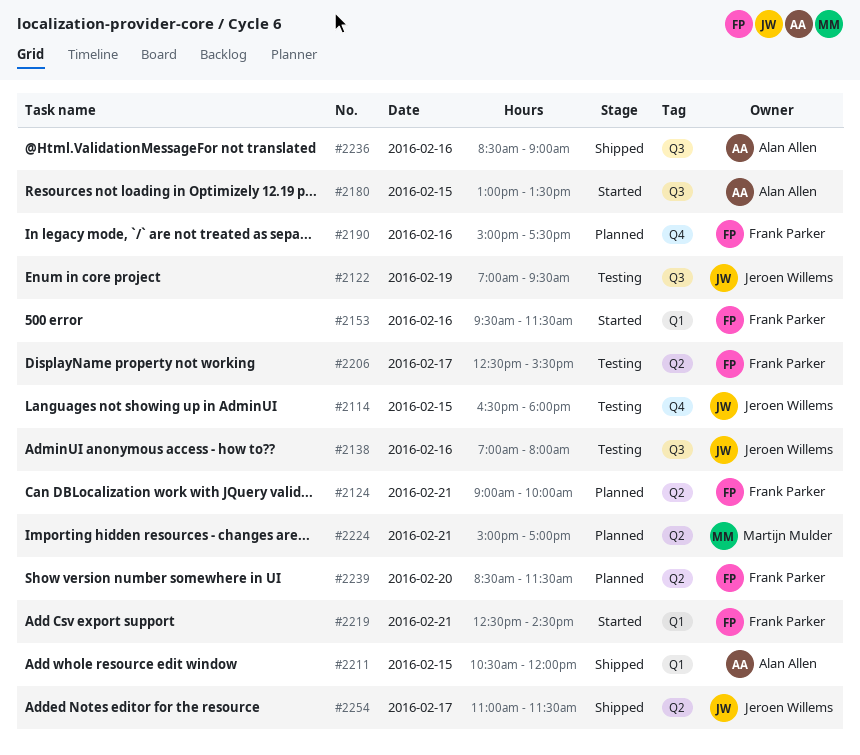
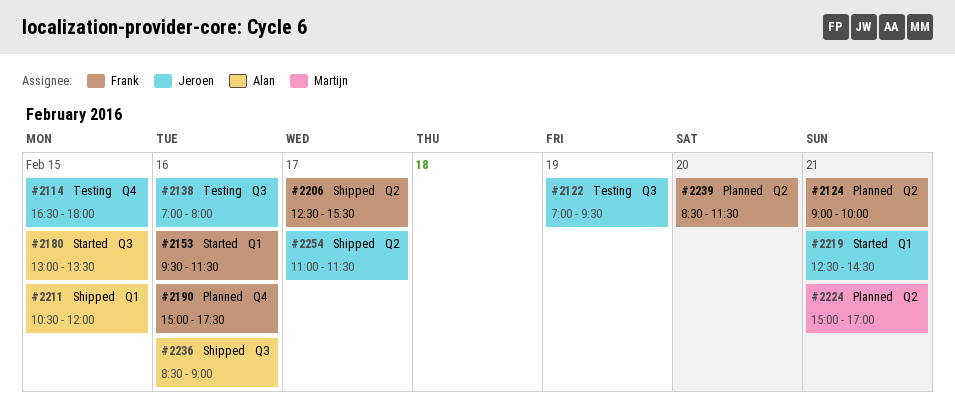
#2206, status: Testing -> Shipped
#2219, owner: Frank Parker -> Jeroen Willems

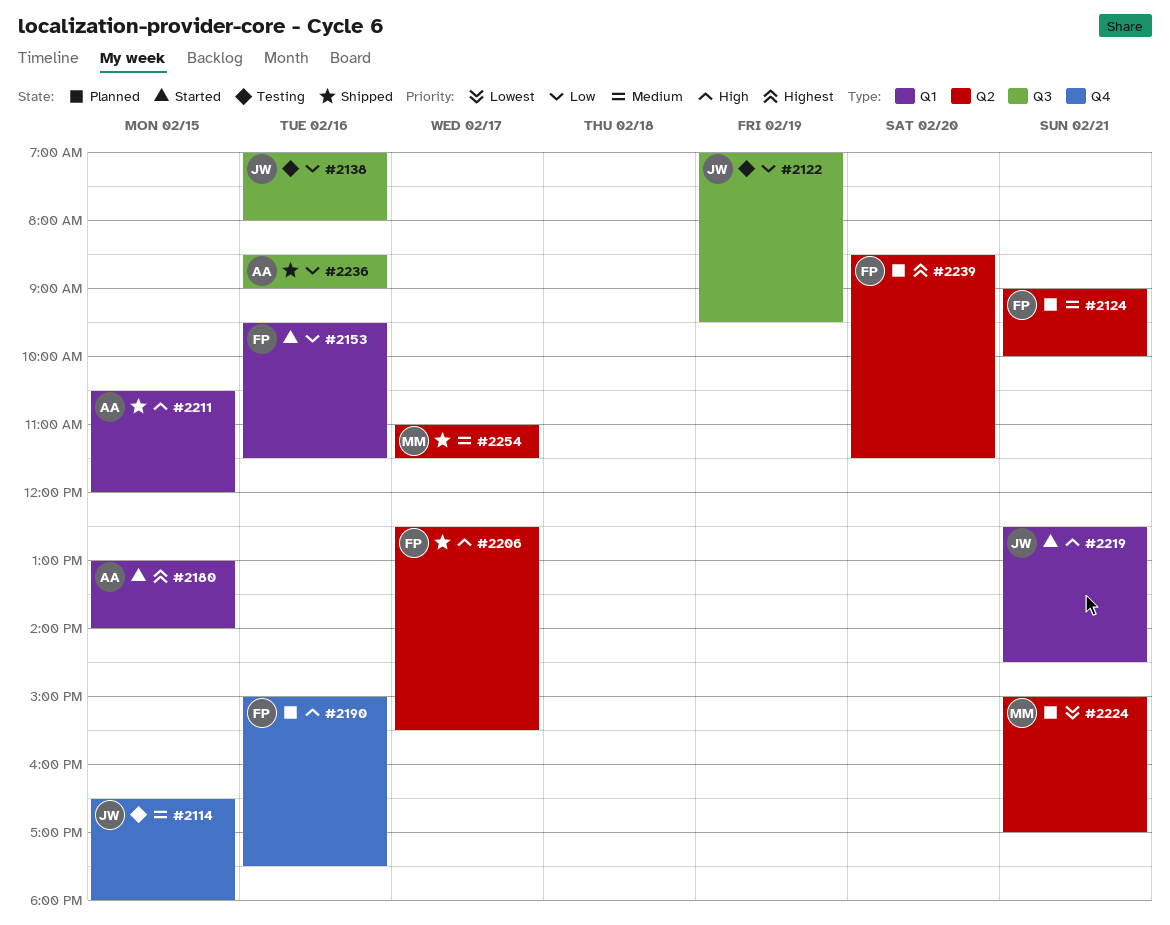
#2180, label: Q3 -> Q1
#2180, ends: 13:30 -> 14:00
#2254, owner: Jeroen -> Martijn

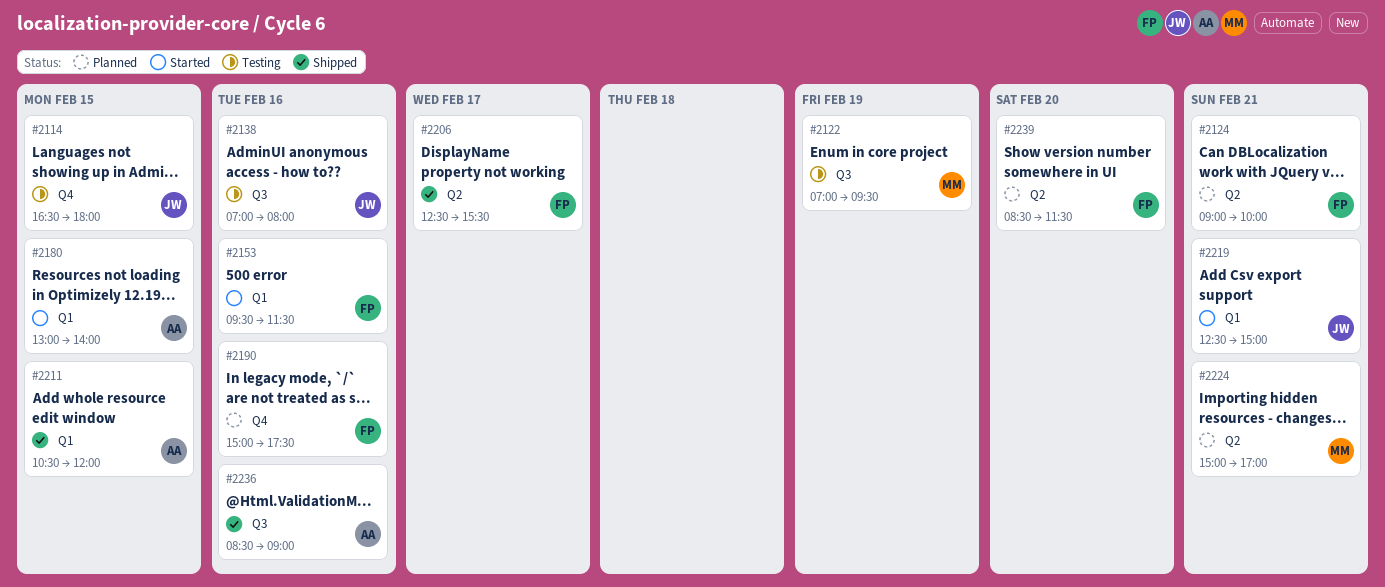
#2122, owner: JW -> MM
#2219, ends: 14:30 -> 15:00
#2254: present -> none

